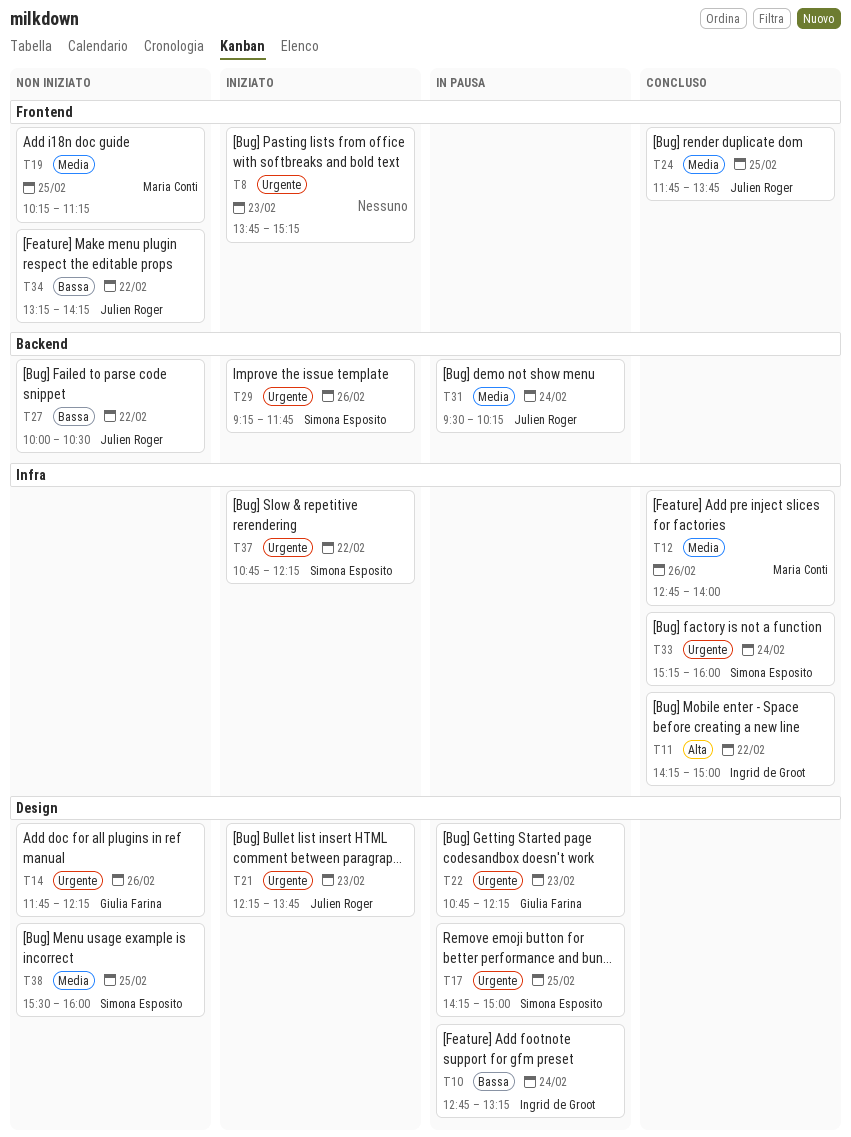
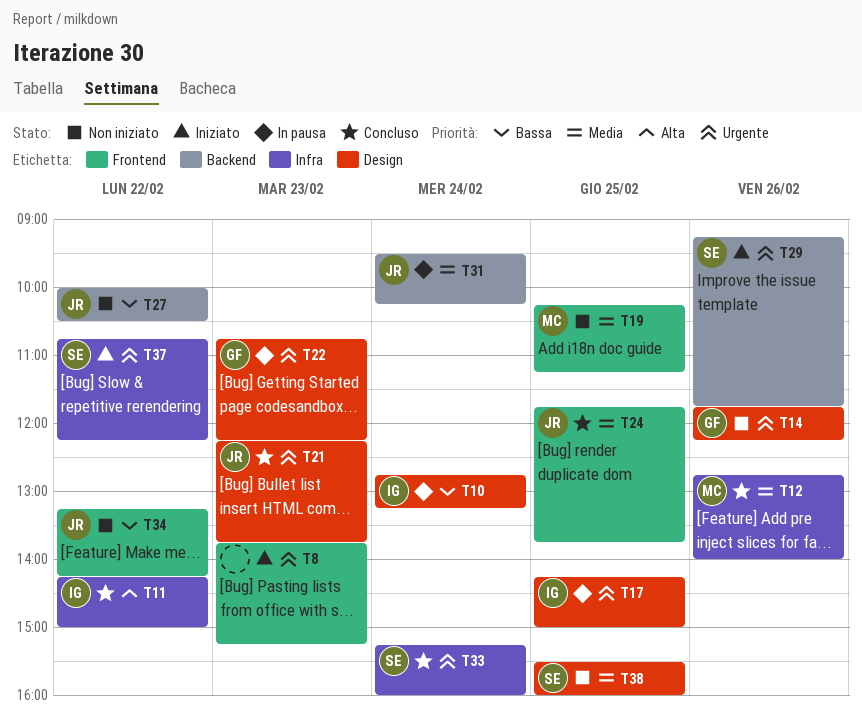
T17, owner: Simona Esposito -> Ingrid de Groot
T21, status: Iniziato -> Concluso

